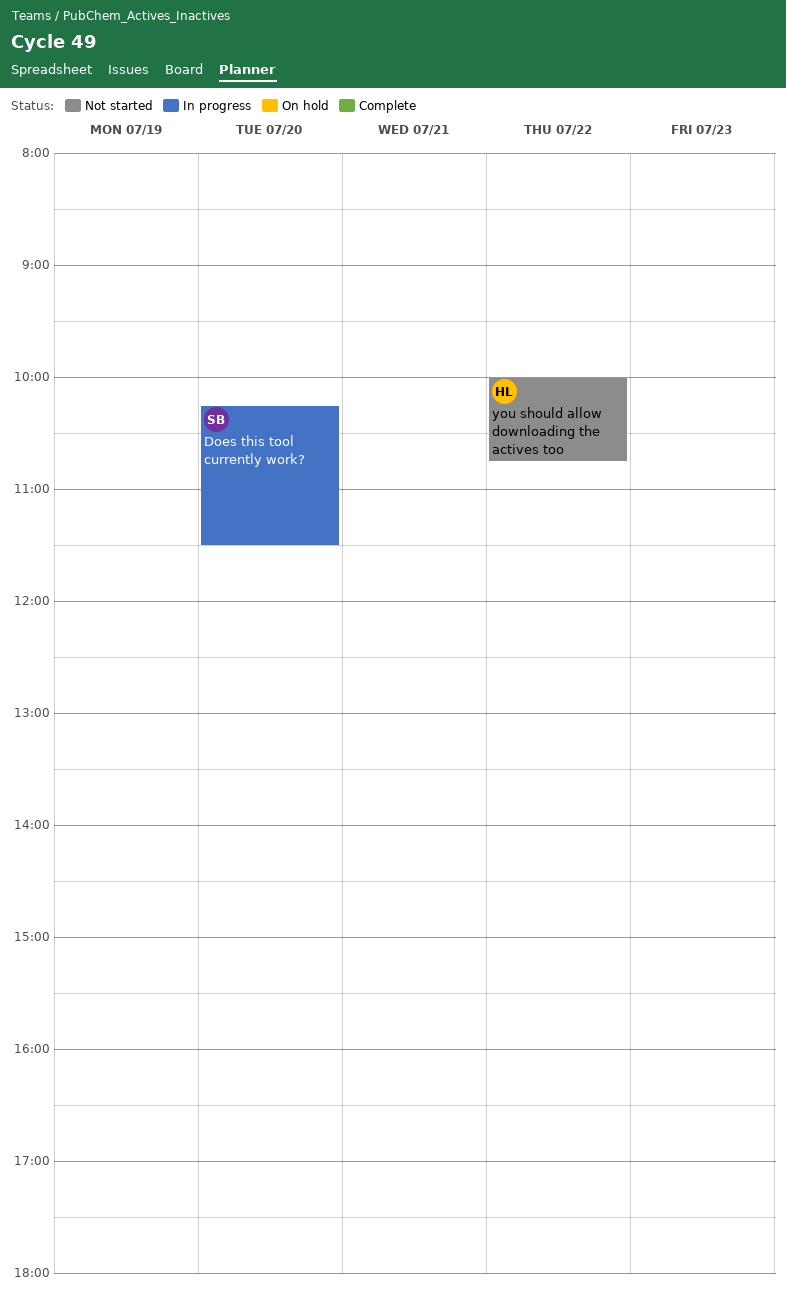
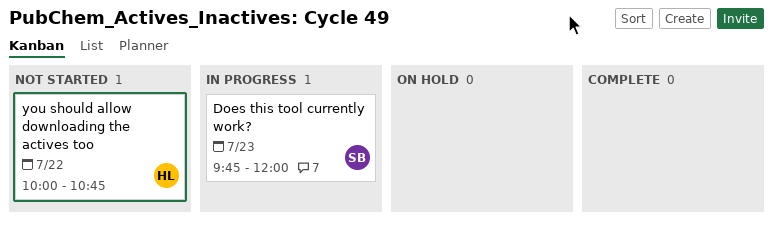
Does this tool currently work?, day: Jul 20 -> Jul 23
Does this tool currently work?, begins: 10:15 -> 09:45
Does this tool currently work?, ends: 11:30 -> 12:00

